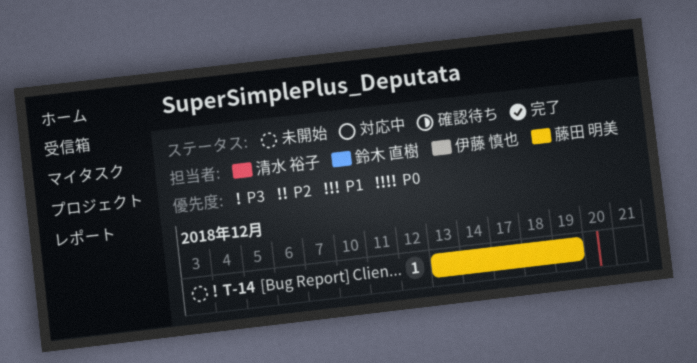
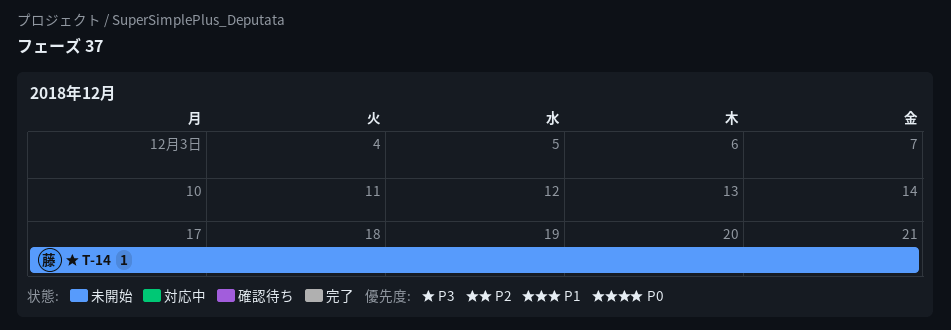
T-14, start: Dec 13 -> Dec 17
T-14, due: Dec 19 -> Dec 21

